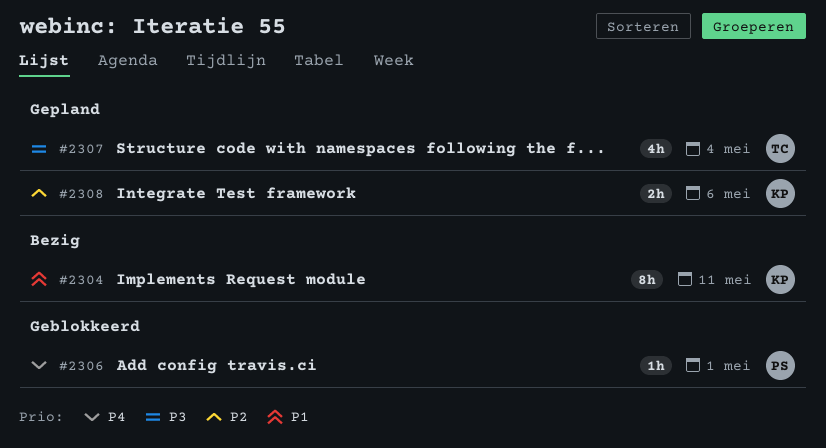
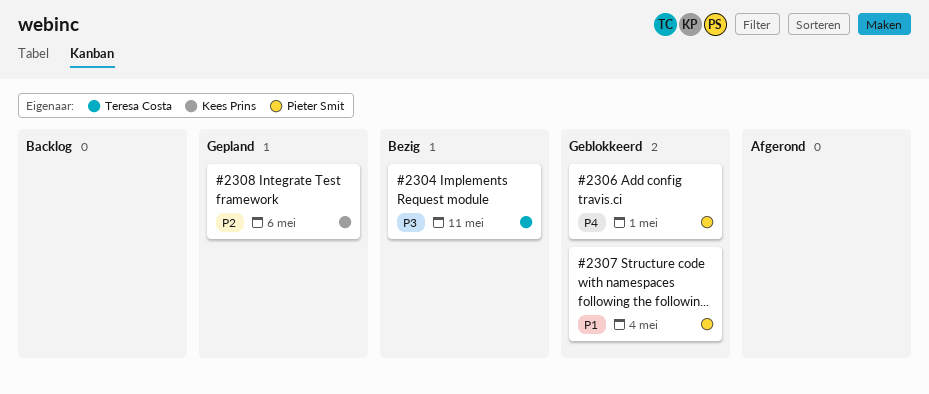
#2304, owner: Kees Prins -> Teresa Costa
#2304, priority: P1 -> P3
#2307, status: Gepland -> Geblokkeerd
#2307, owner: Teresa Costa -> Pieter Smit
#2307, priority: P3 -> P1

